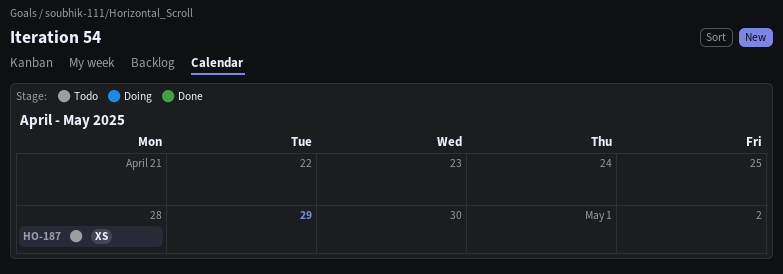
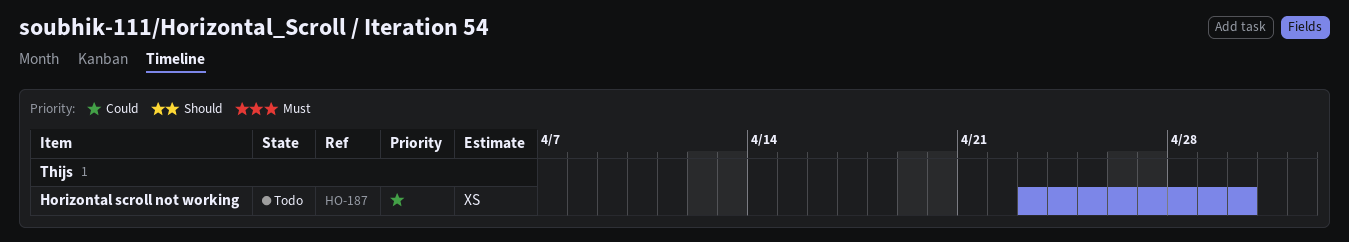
HO-187, due: Apr 28 -> Apr 30

